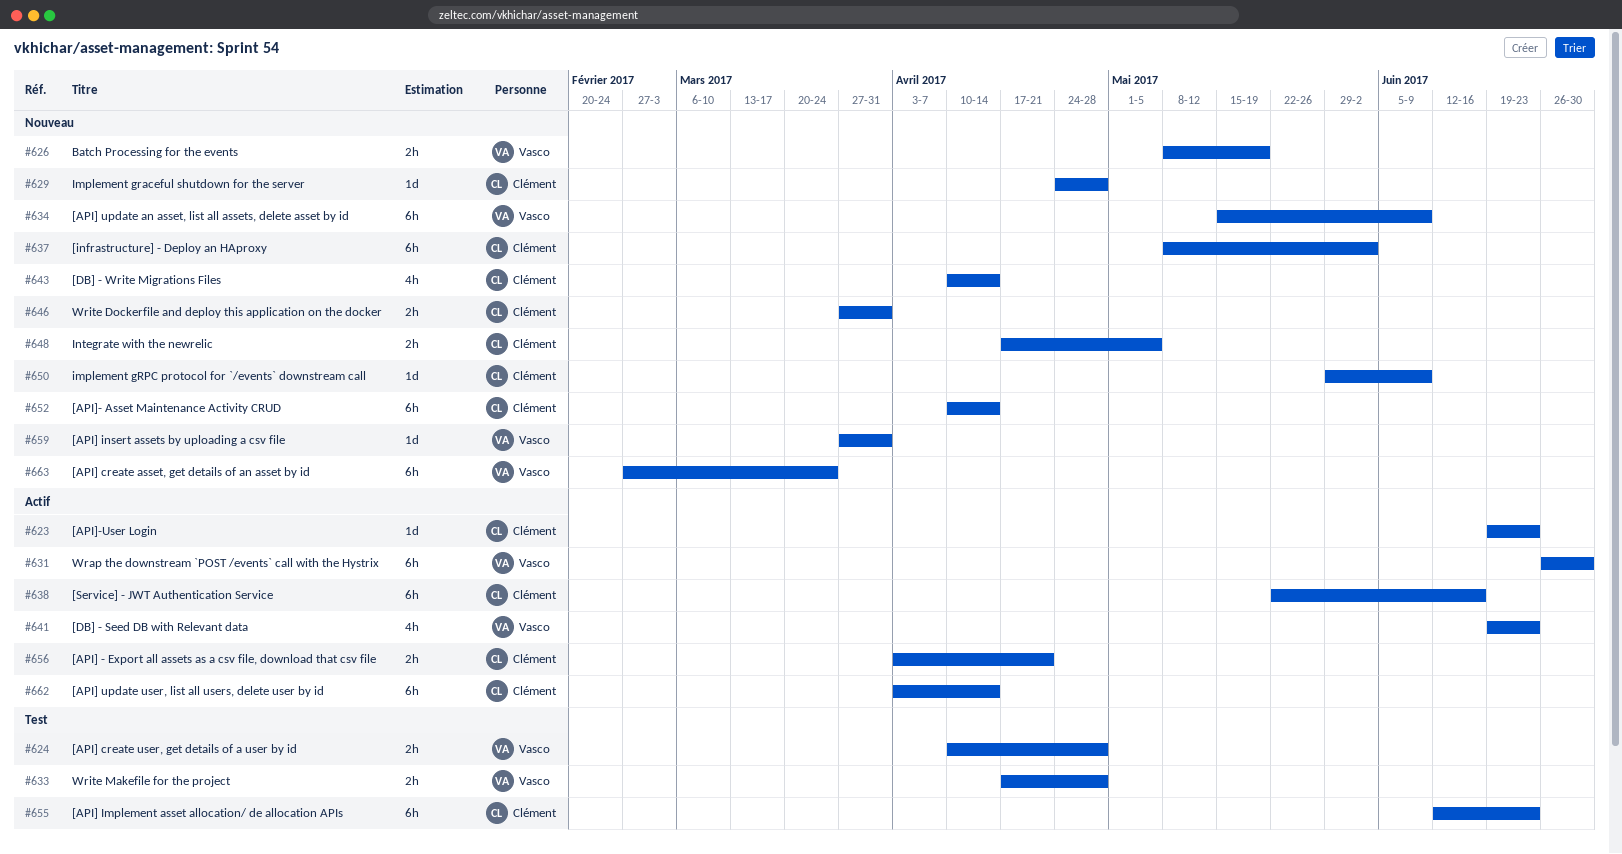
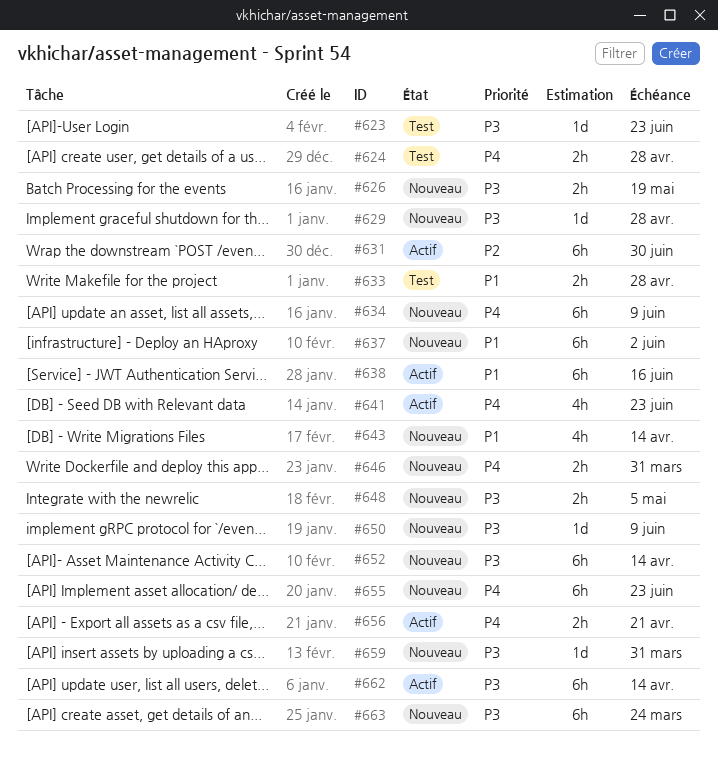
#623, status: Actif -> Test
#655, status: Test -> Nouveau

